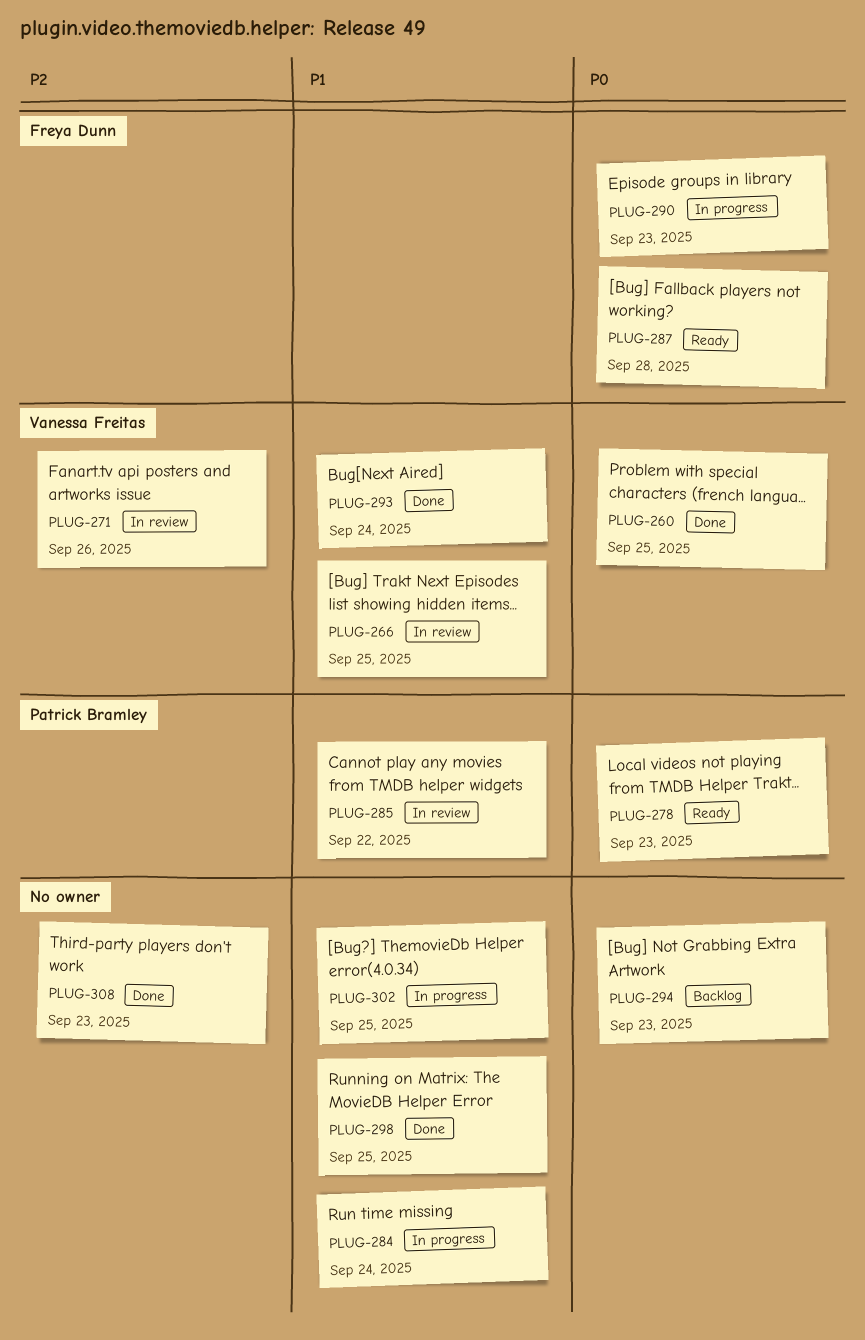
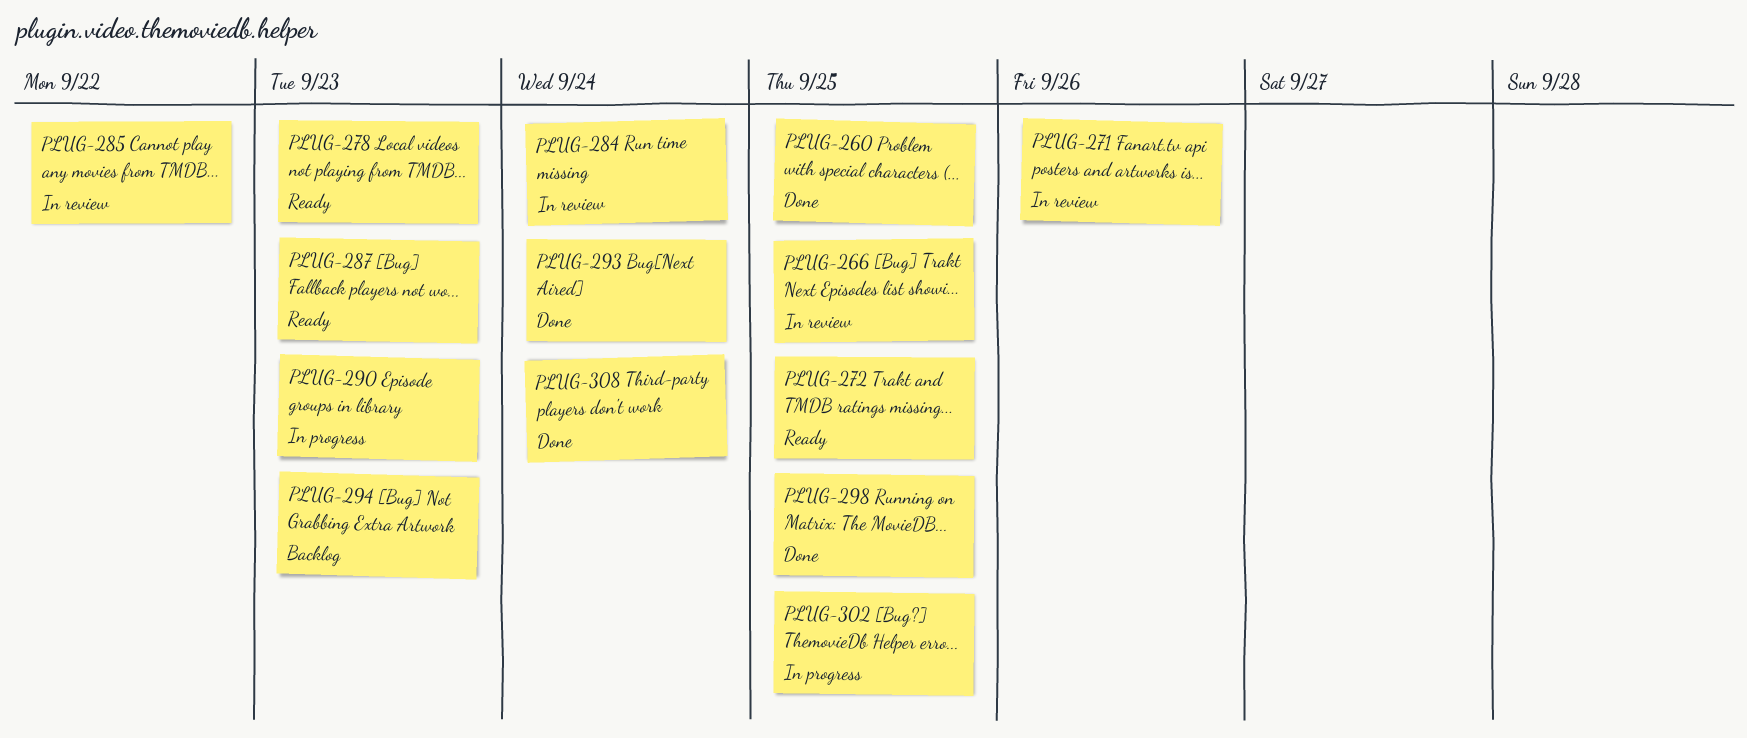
PLUG-272: none -> present
PLUG-284, status: In progress -> In review
PLUG-287, due: Sep 28 -> Sep 23
PLUG-308, due: Sep 23 -> Sep 24

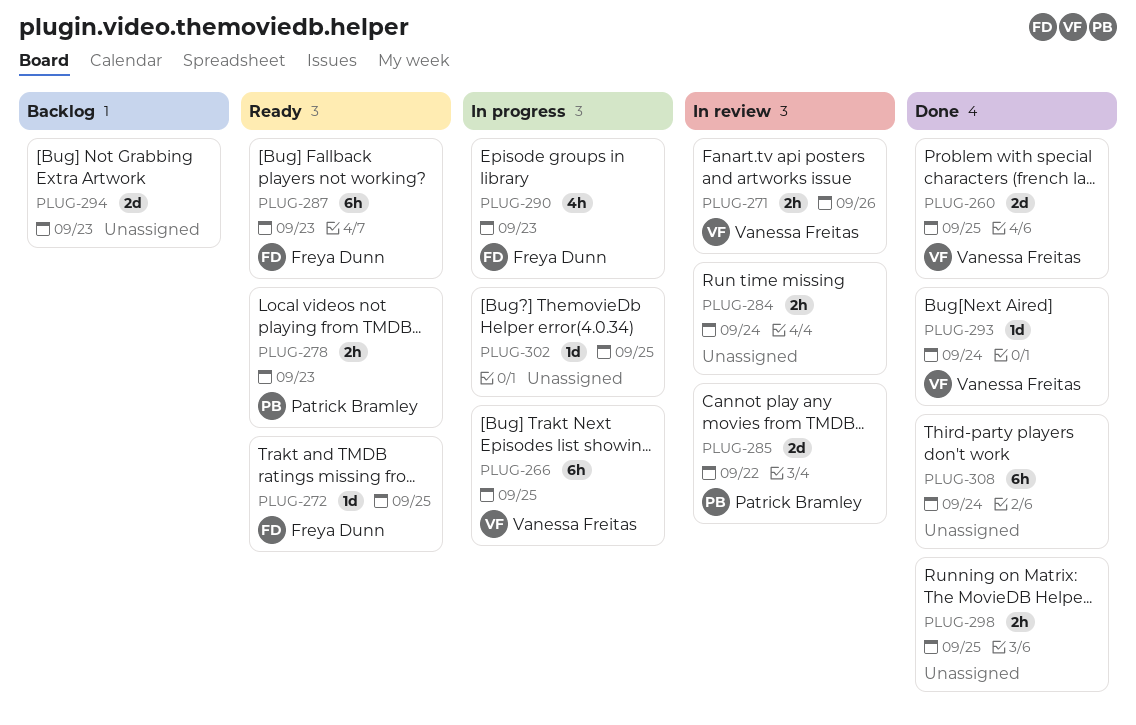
PLUG-266, status: In review -> In progress

